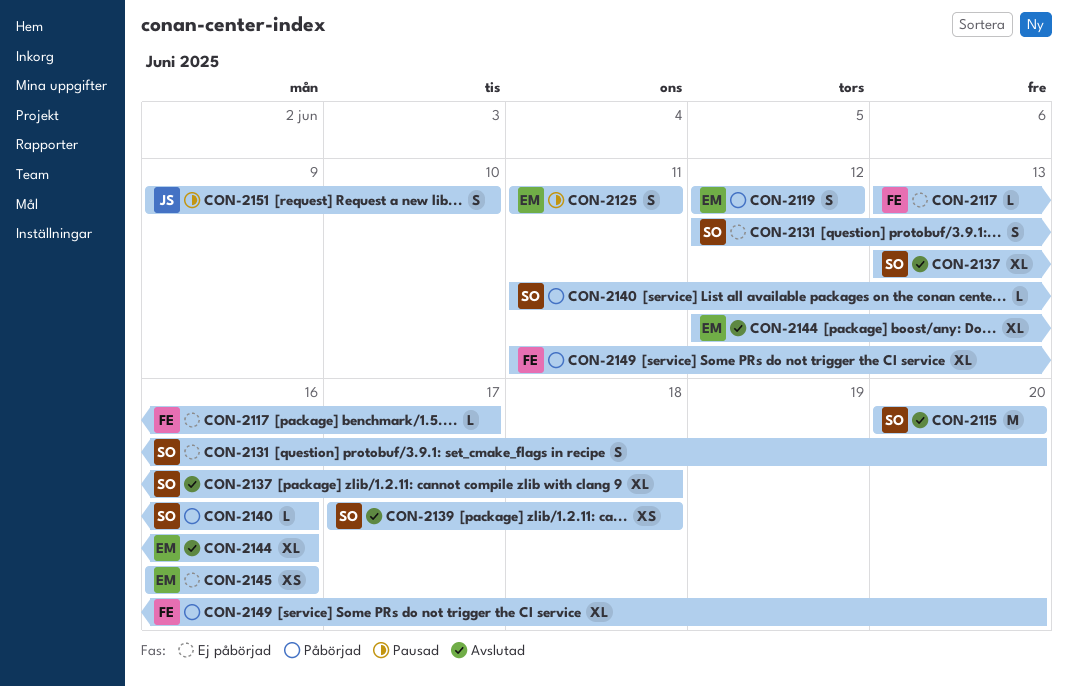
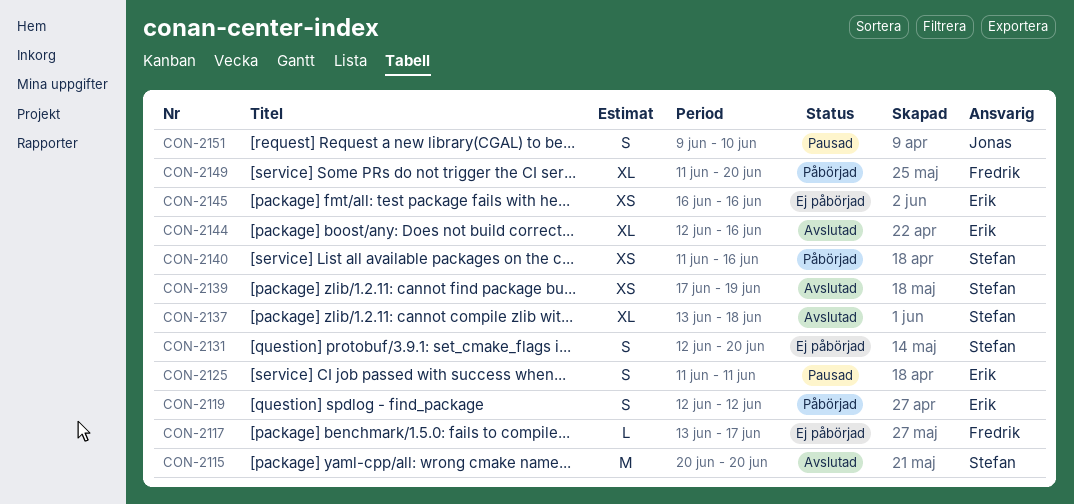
CON-2139, due: Jun 18 -> Jun 19
CON-2140, estimate: L -> XS

